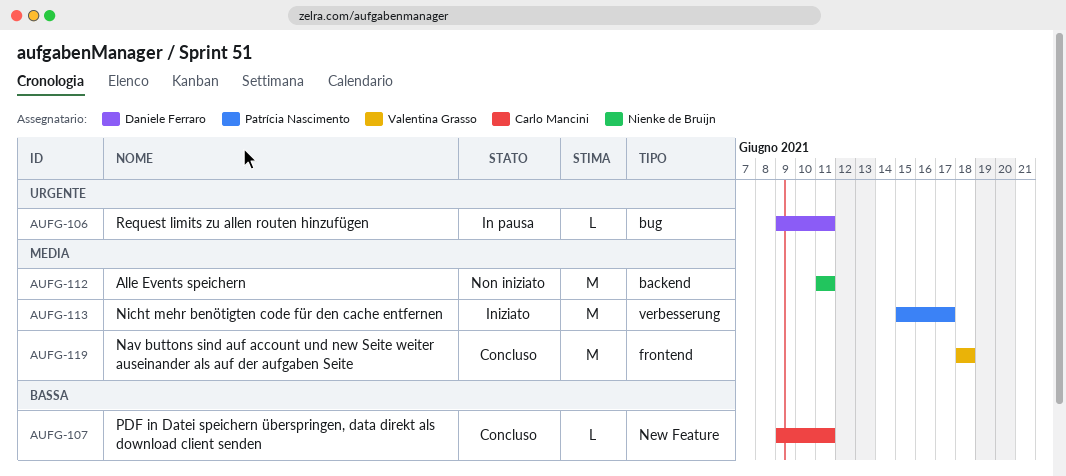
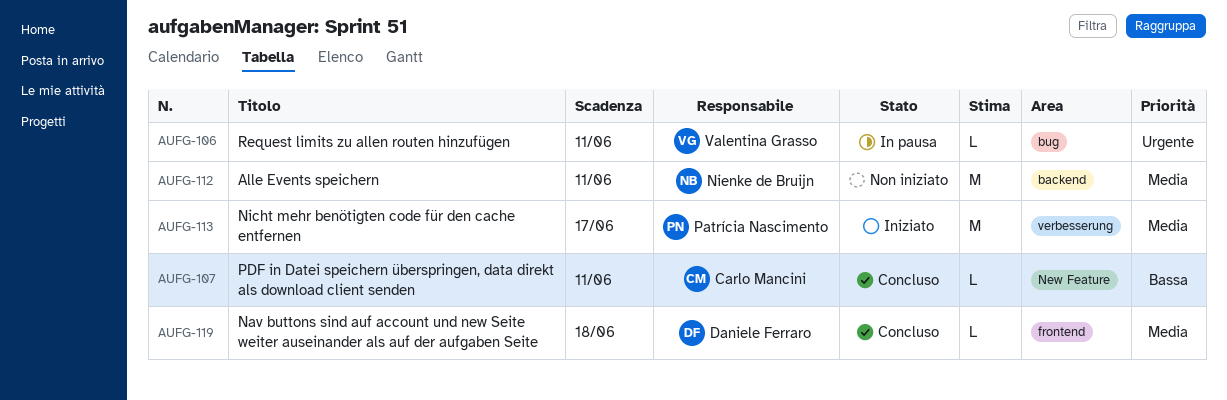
AUFG-106, owner: Daniele Ferraro -> Valentina Grasso
AUFG-119, owner: Valentina Grasso -> Daniele Ferraro
AUFG-119, estimate: M -> L

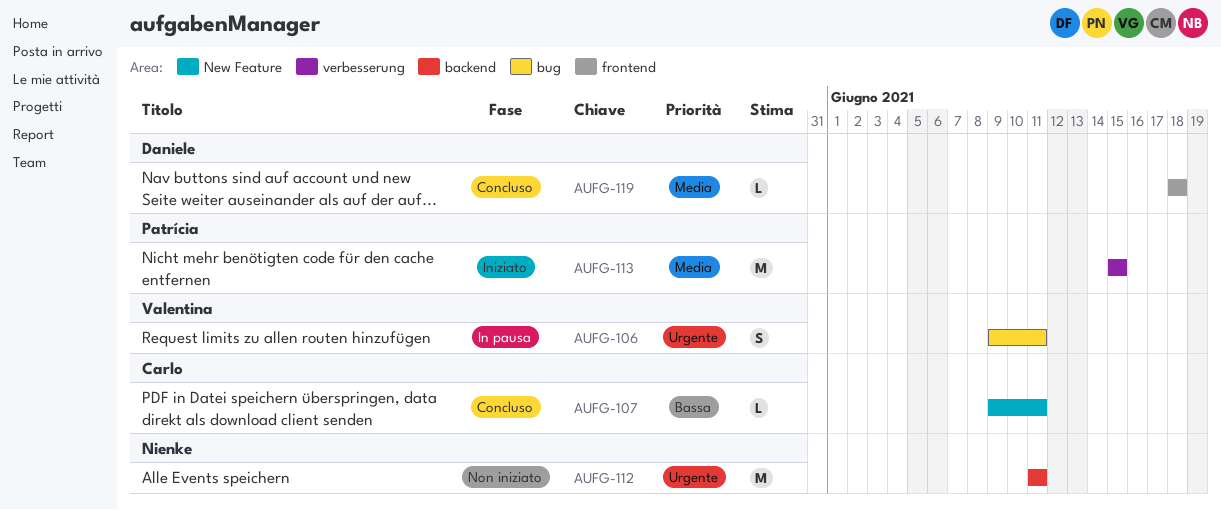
AUFG-106, estimate: L -> S
AUFG-112, priority: Media -> Urgente
AUFG-113, due: Jun 17 -> Jun 15

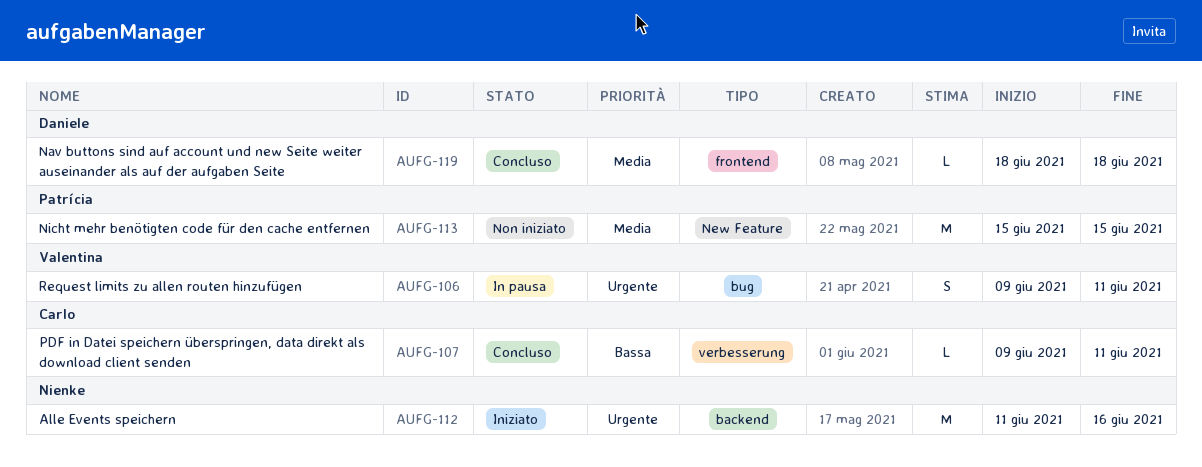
AUFG-107, label: New Feature -> verbesserung
AUFG-112, status: Non iniziato -> Iniziato
AUFG-112, due: Jun 11 -> Jun 16
AUFG-113, status: Iniziato -> Non iniziato
AUFG-113, label: verbesserung -> New Feature

